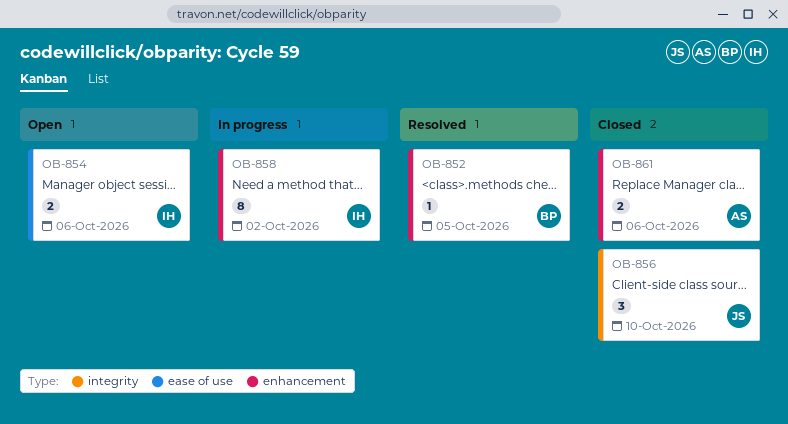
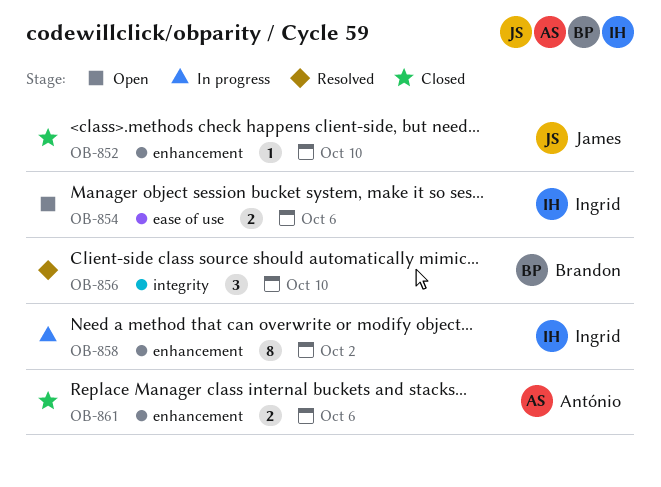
OB-852, status: Resolved -> Closed
OB-852, owner: Brandon -> James
OB-852, due: Oct 5 -> Oct 10
OB-856, status: Closed -> Resolved
OB-856, owner: James -> Brandon

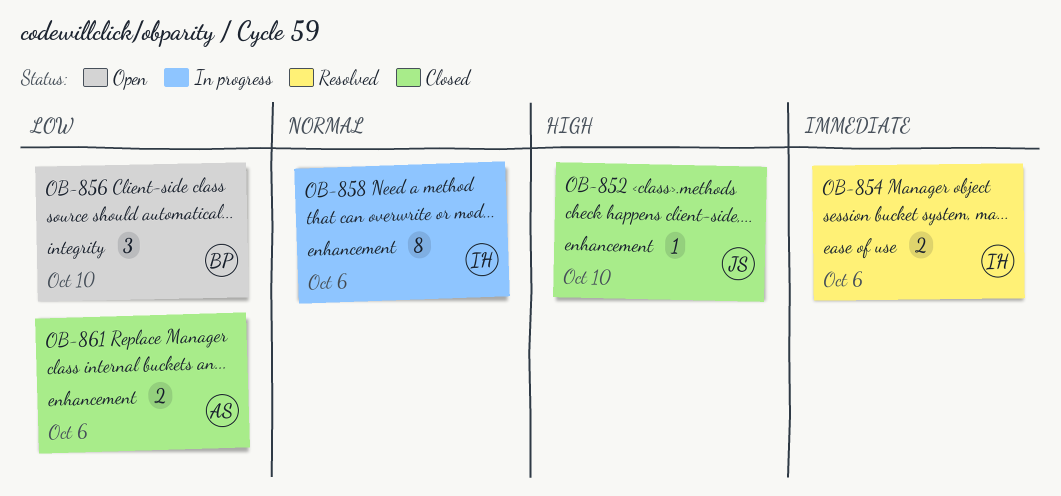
OB-854, status: Open -> Resolved
OB-856, status: Resolved -> Open
OB-858, due: Oct 2 -> Oct 6

